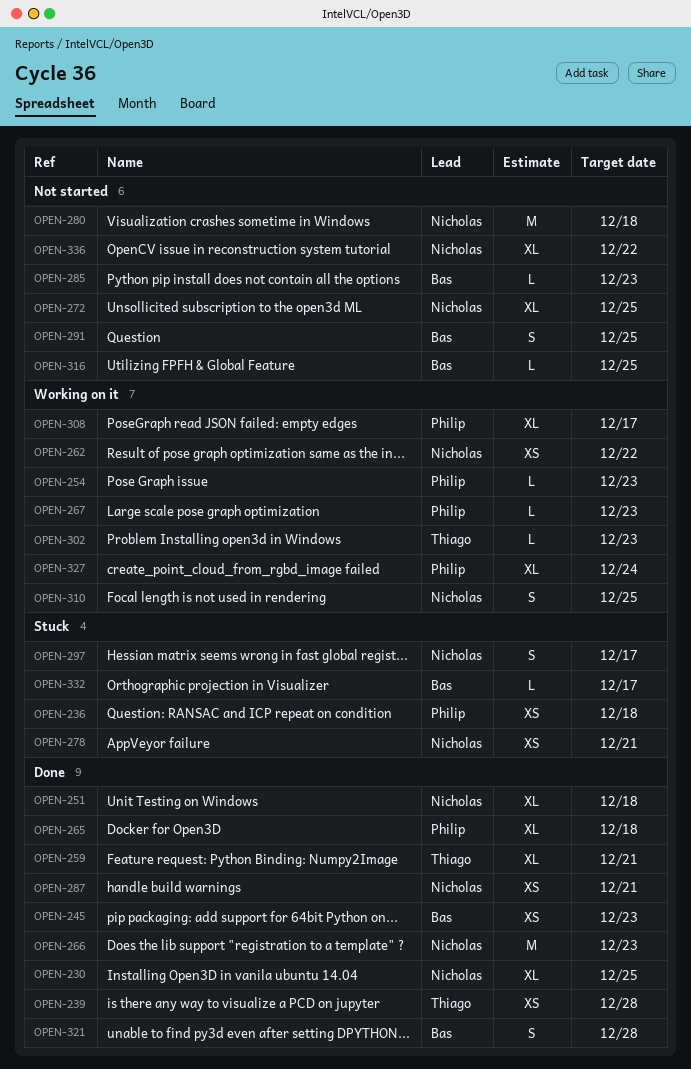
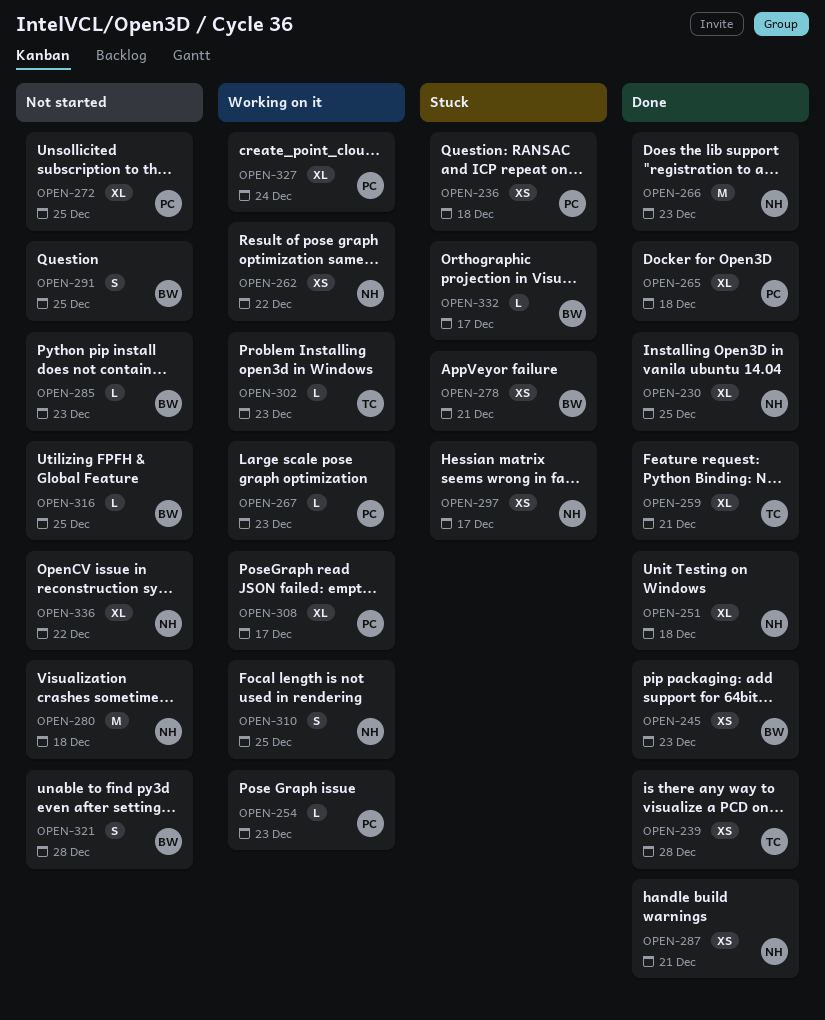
OPEN-272, owner: Nicholas -> Philip
OPEN-278, owner: Nicholas -> Bas
OPEN-297, estimate: S -> XS
OPEN-321, status: Done -> Not started

